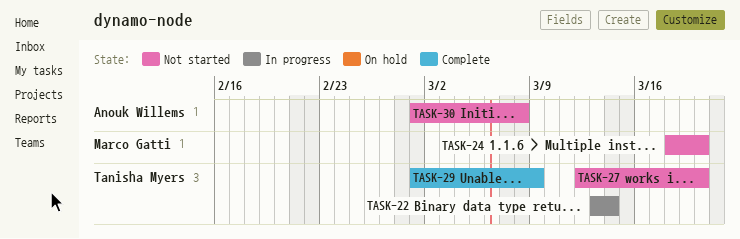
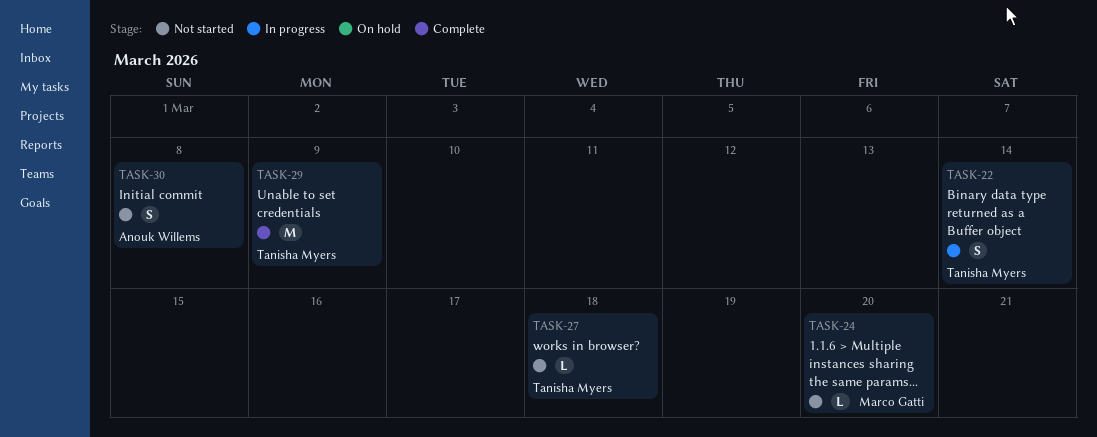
TASK-27, due: Mar 20 -> Mar 18

